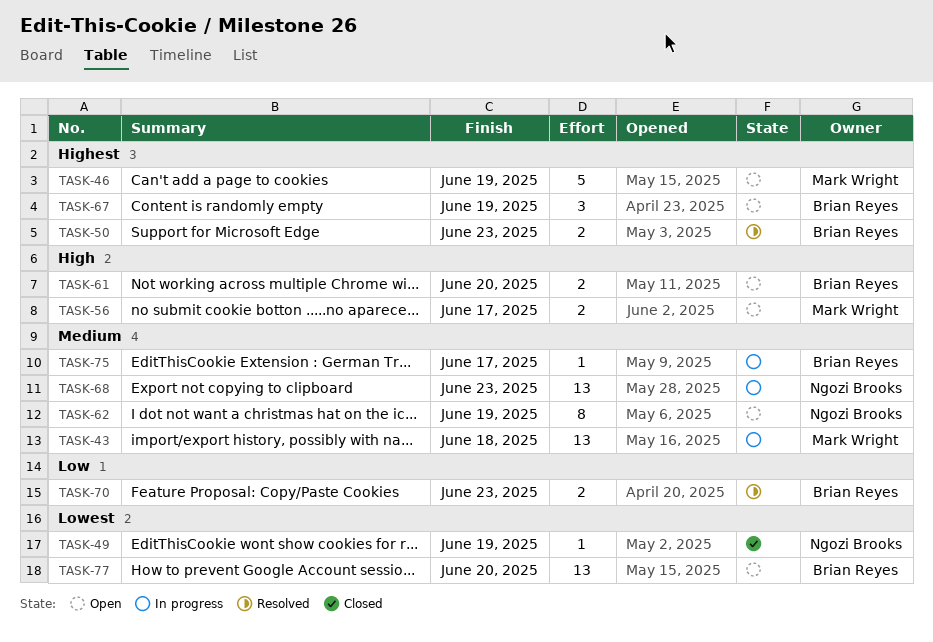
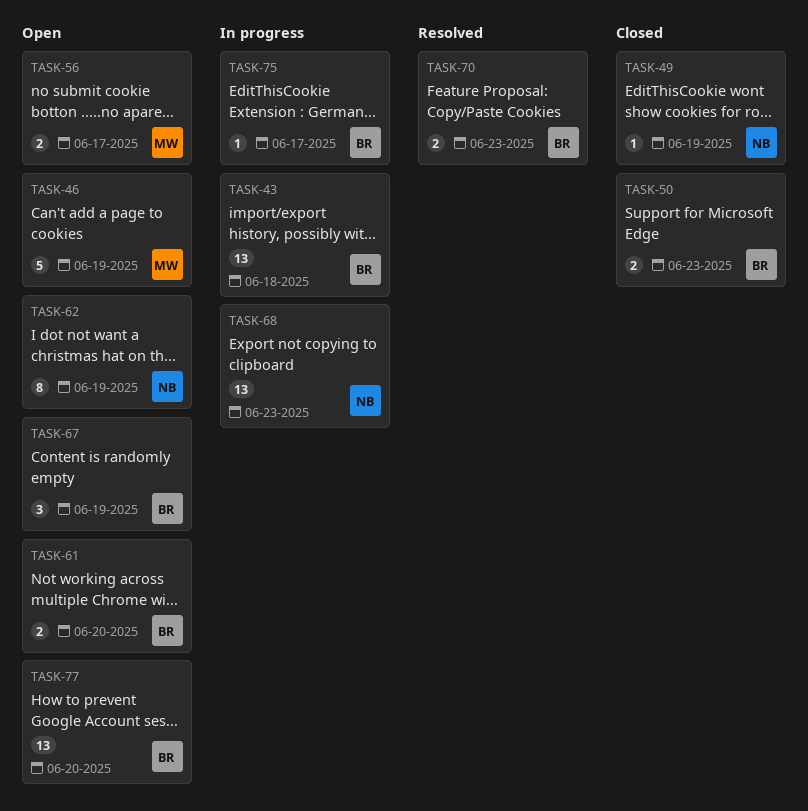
TASK-43, owner: Mark Wright -> Brian Reyes
TASK-50, status: Resolved -> Closed

